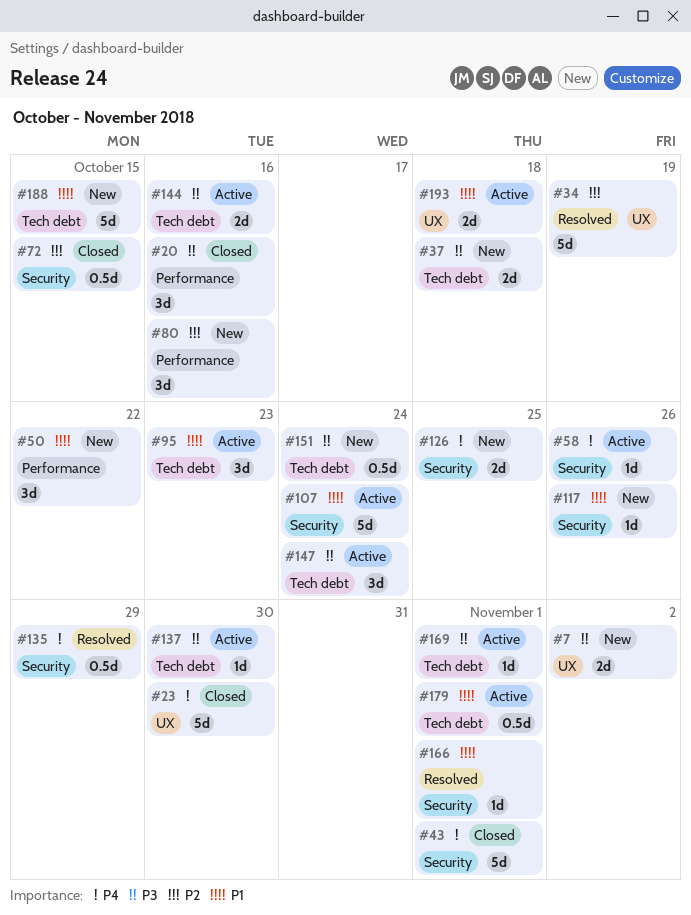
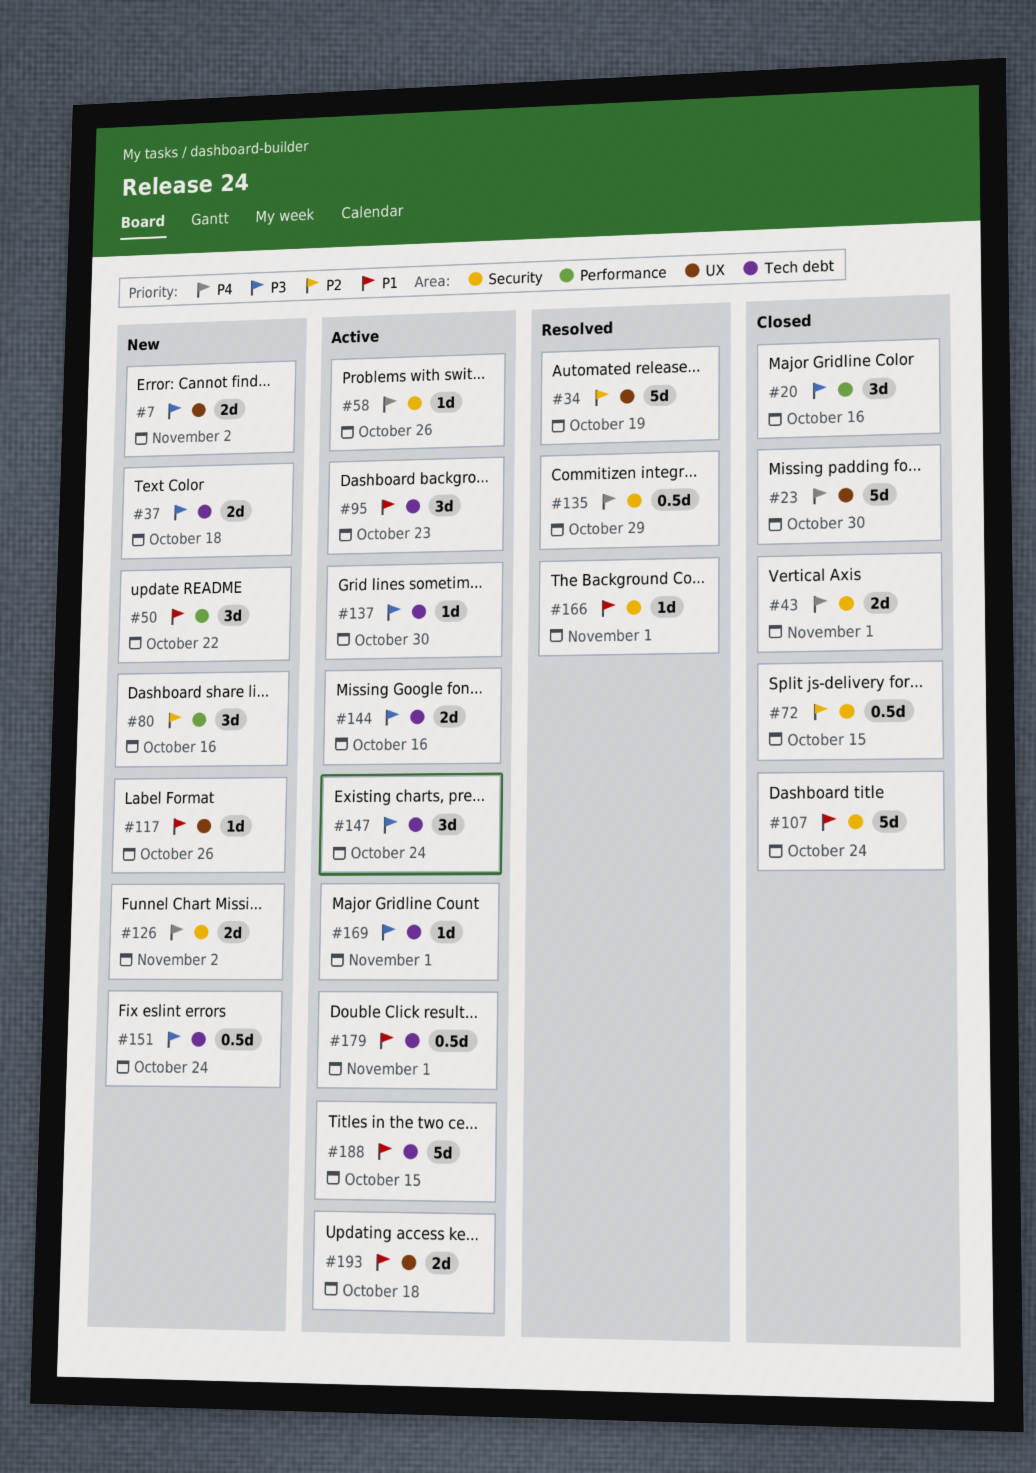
#43, estimate: 5d -> 2d
#107, status: Active -> Closed
#117, label: Security -> UX
#126, due: Oct 25 -> Nov 2
#188, status: New -> Active

